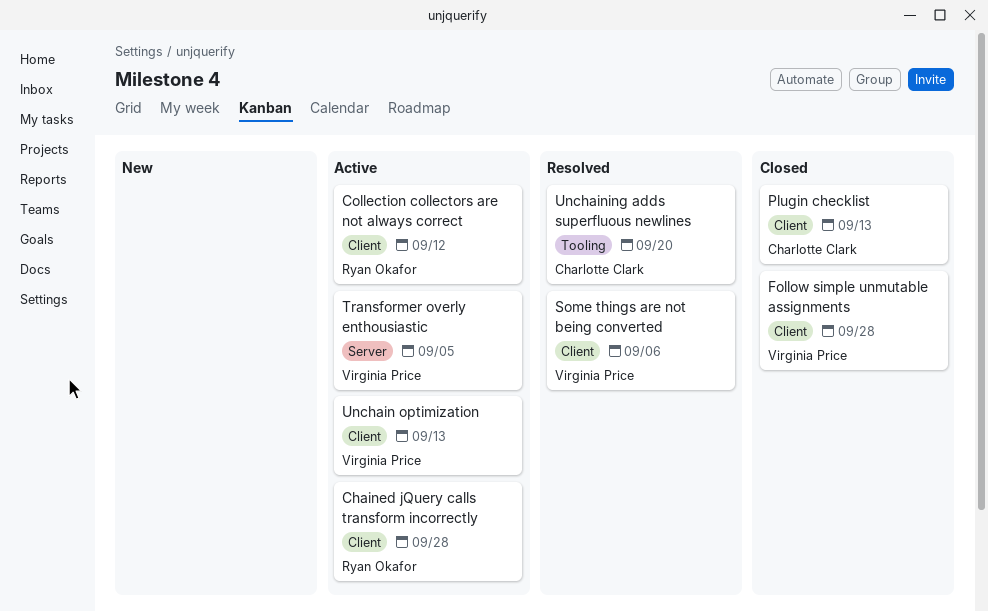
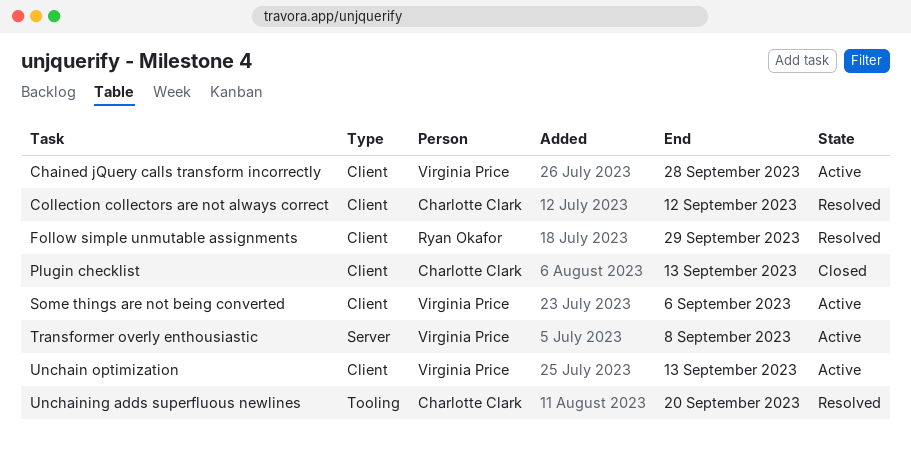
Chained jQuery calls transform incorrectly, owner: Ryan Okafor -> Virginia Price
Collection collectors are not always correct, status: Active -> Resolved
Collection collectors are not always correct, owner: Ryan Okafor -> Charlotte Clark
Follow simple unmutable assignments, status: Closed -> Resolved
Follow simple unmutable assignments, owner: Virginia Price -> Ryan Okafor
Follow simple unmutable assignments, due: Sep 28 -> Sep 29
Some things are not being converted, status: Resolved -> Active
Transformer overly enthousiastic, due: Sep 5 -> Sep 8

